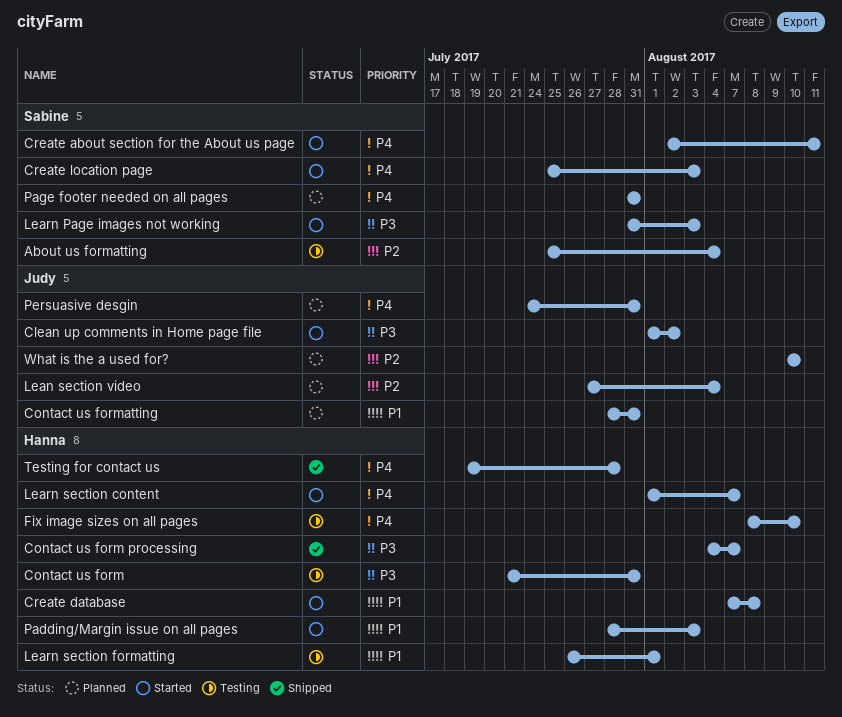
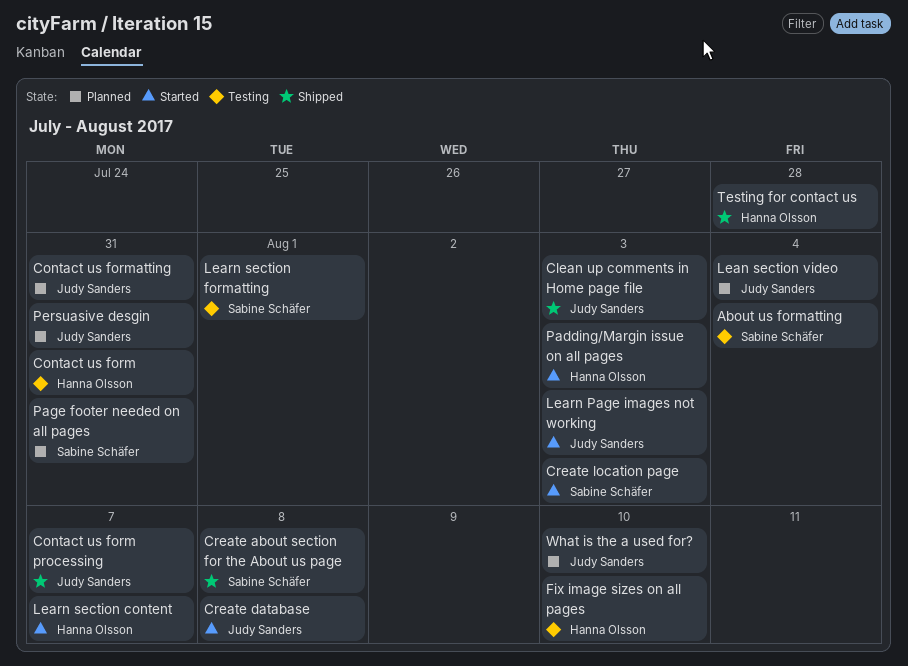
Clean up comments in Home page file, status: Started -> Shipped
Clean up comments in Home page file, due: Aug 2 -> Aug 3
Contact us form processing, owner: Hanna Olsson -> Judy Sanders
Create about section for the About us page, status: Started -> Shipped
Create about section for the About us page, due: Aug 11 -> Aug 8
Create database, owner: Hanna Olsson -> Judy Sanders
Learn Page images not working, owner: Sabine Schäfer -> Judy Sanders
Learn section formatting, owner: Hanna Olsson -> Sabine Schäfer

